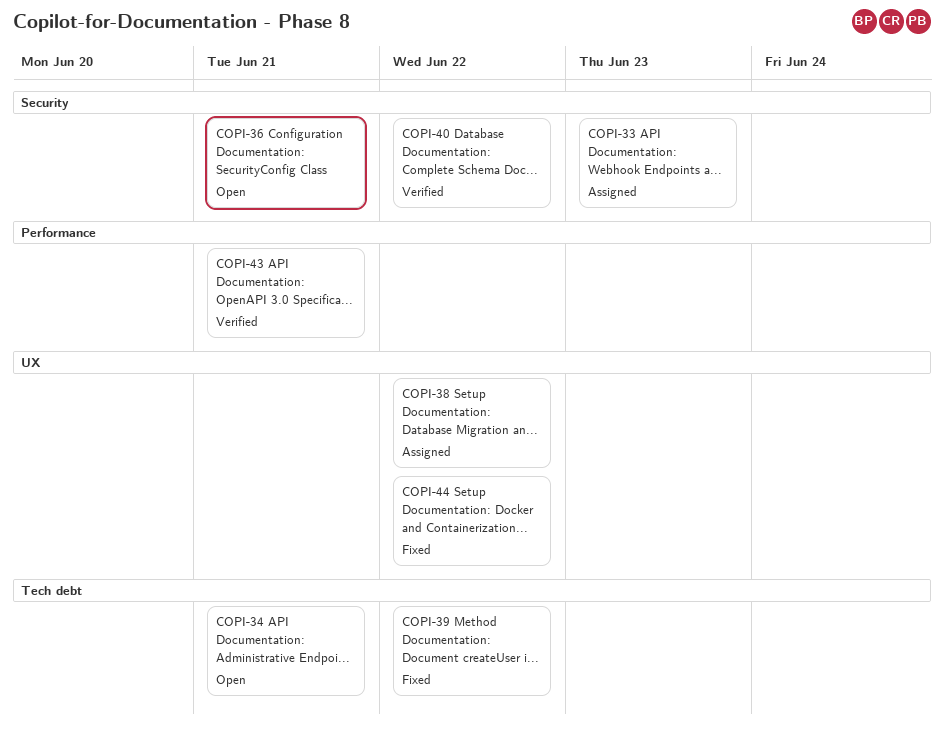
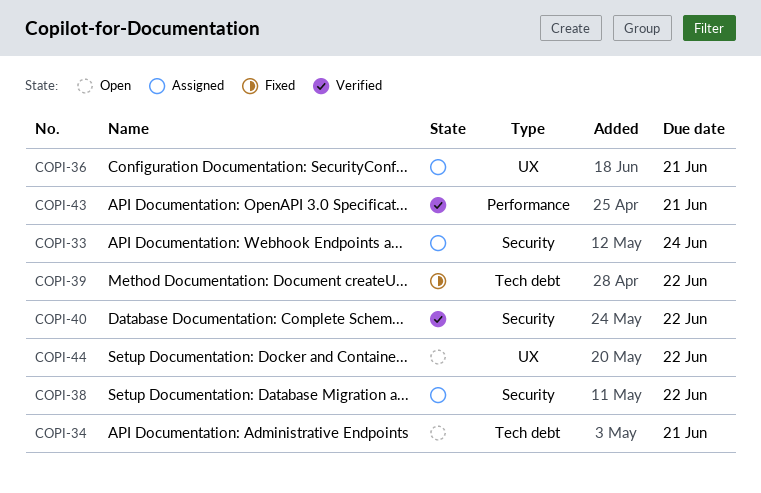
COPI-33, due: Jun 23 -> Jun 24
COPI-36, status: Open -> Assigned
COPI-36, label: Security -> UX
COPI-38, label: UX -> Security
COPI-44, status: Fixed -> Open

